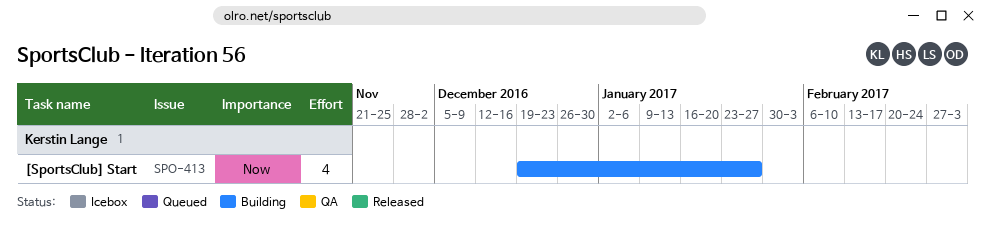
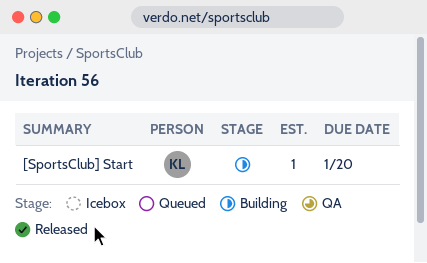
[SportsClub] Start, estimate: 4 -> 1
[SportsClub] Start, due: Jan 27 -> Jan 20

